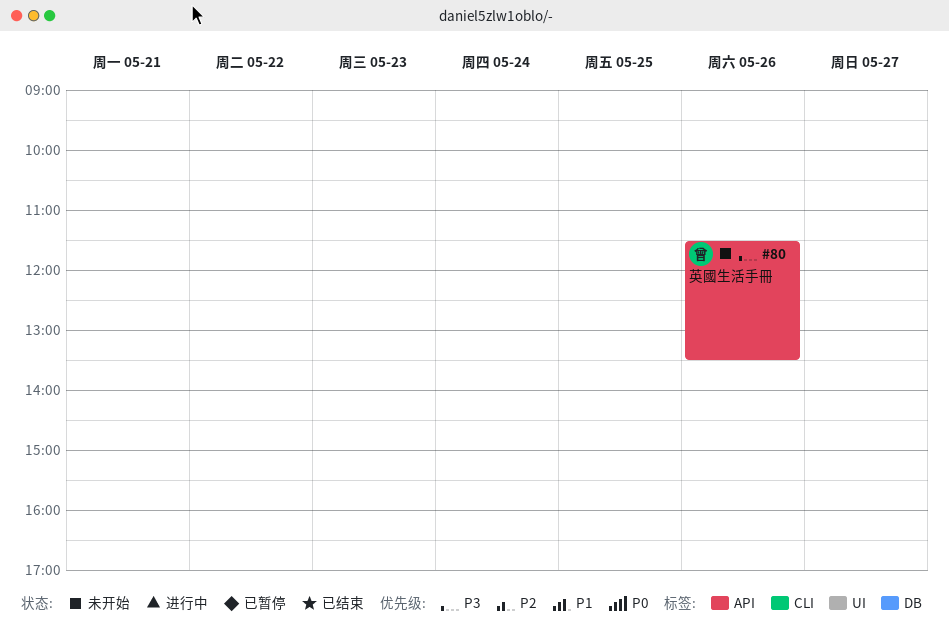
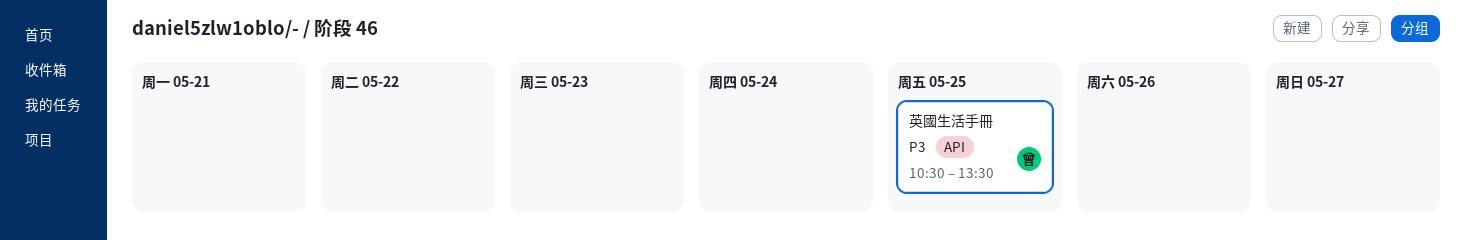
英國生活手冊, day: May 26 -> May 25
英國生活手冊, begins: 11:30 -> 10:30

